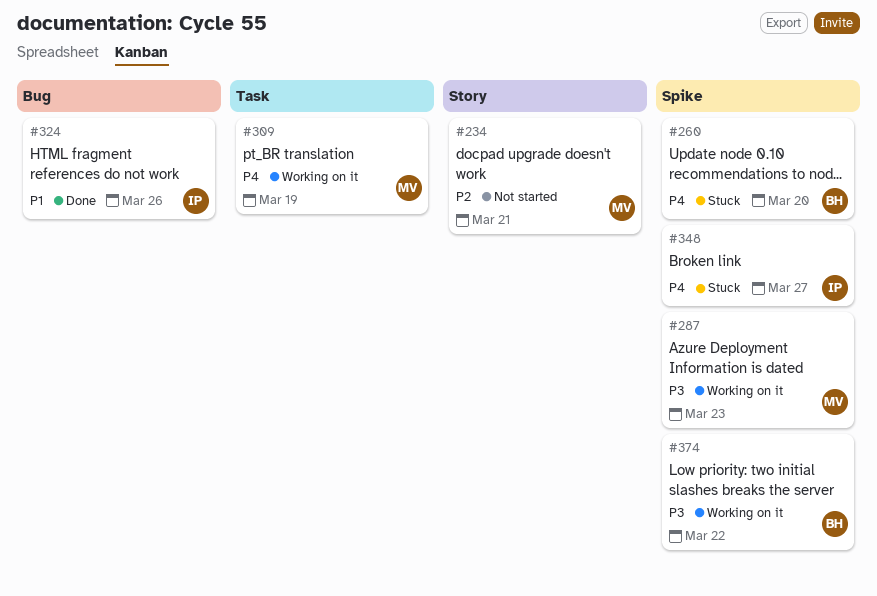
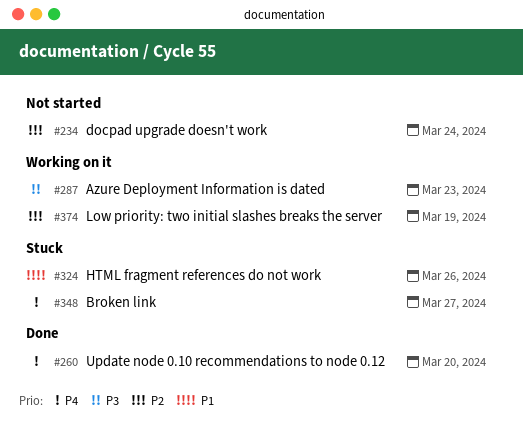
#234, due: Mar 21 -> Mar 24
#260, status: Stuck -> Done
#309: present -> none
#324, status: Done -> Stuck
#374, priority: P3 -> P2
#374, due: Mar 22 -> Mar 19

